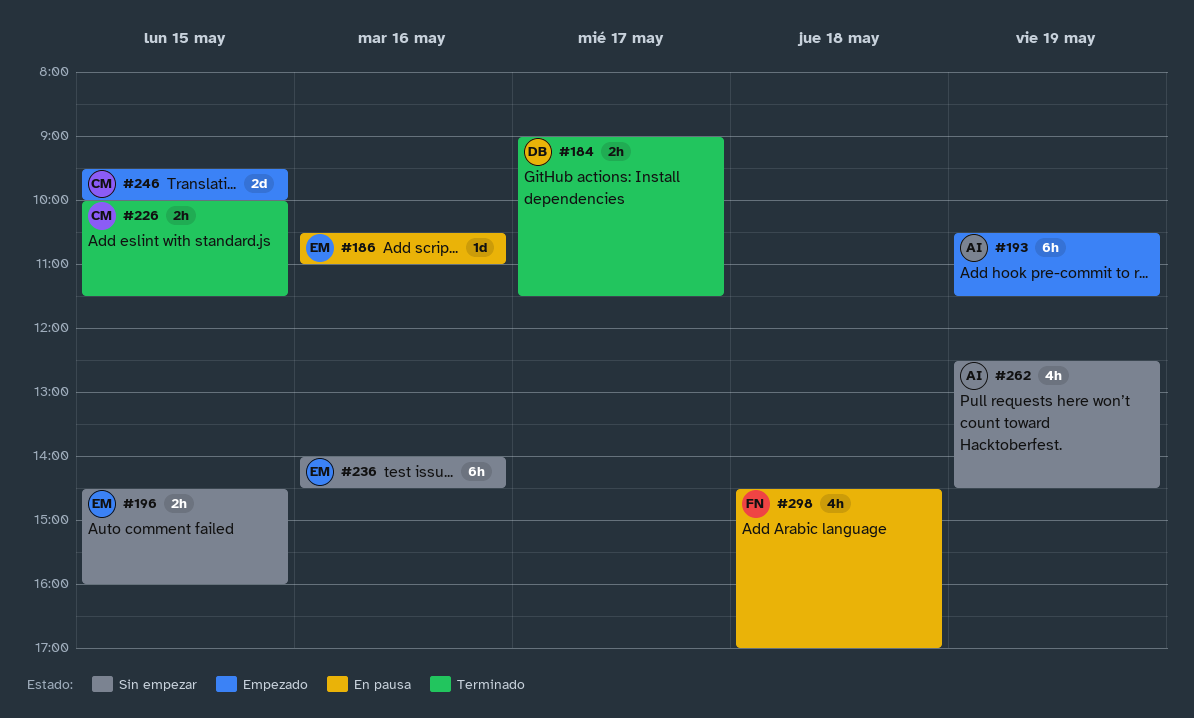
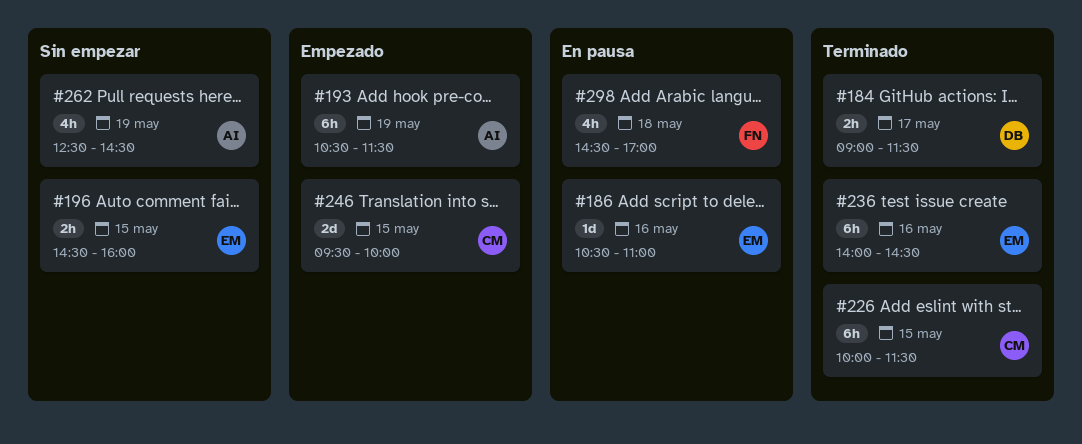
#226, estimate: 2h -> 6h
#236, status: Sin empezar -> Terminado

